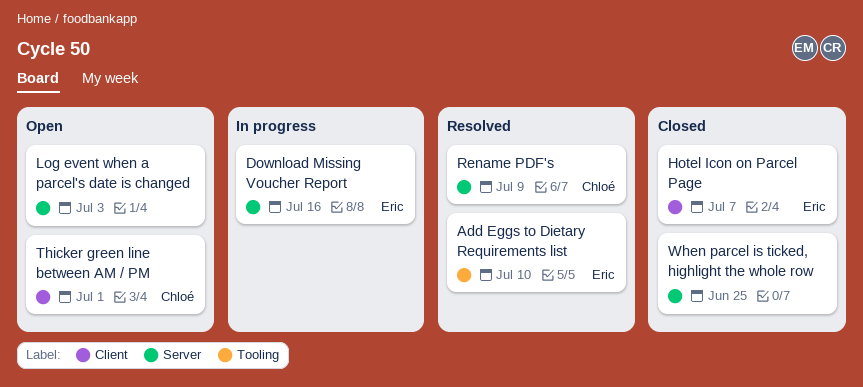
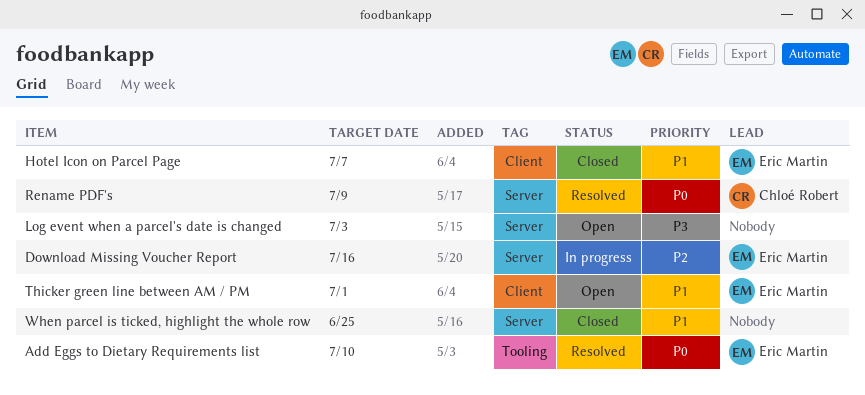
Thicker green line between AM / PM, owner: Chloé Robert -> Eric Martin

